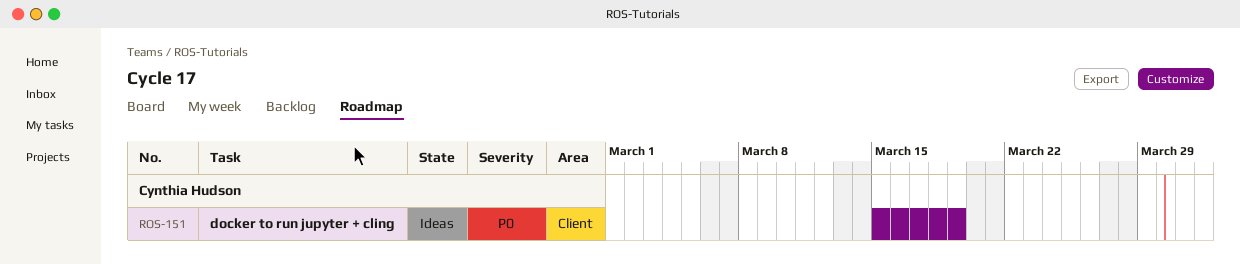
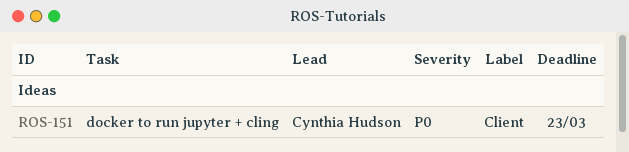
ROS-151, due: Mar 19 -> Mar 23

